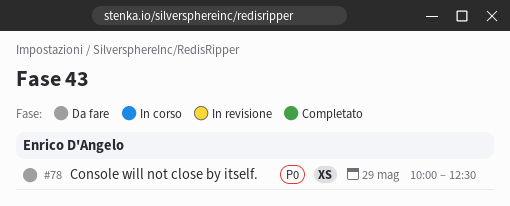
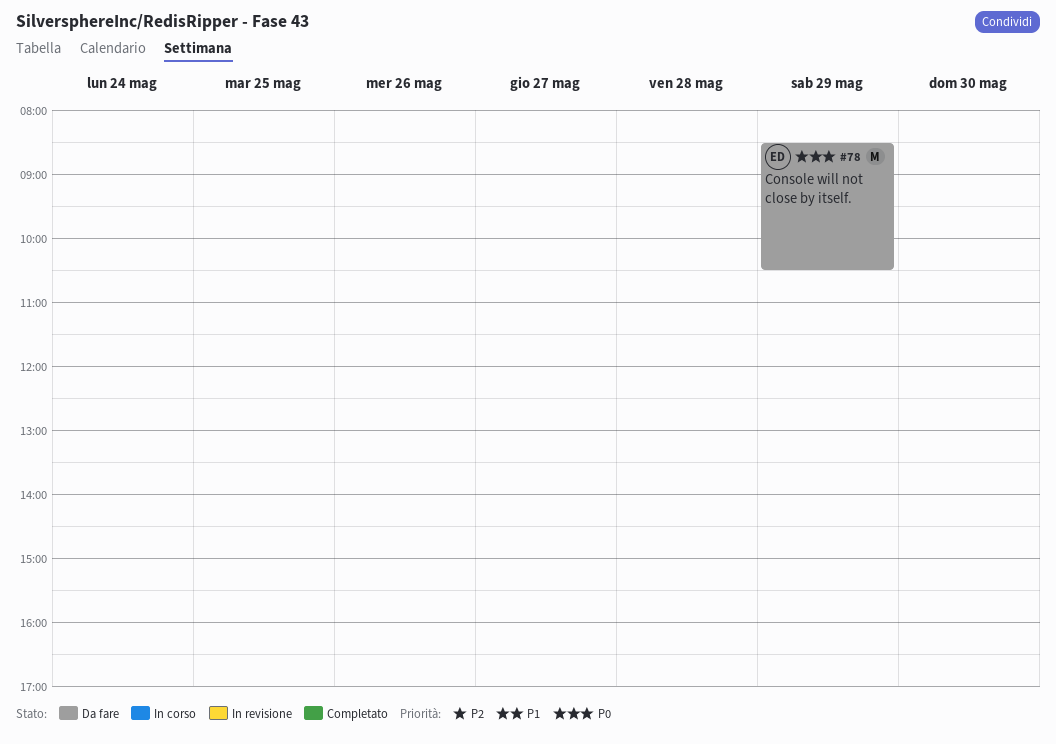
#78, estimate: XS -> M
#78, begins: 10:00 -> 08:30
#78, ends: 12:30 -> 10:30

